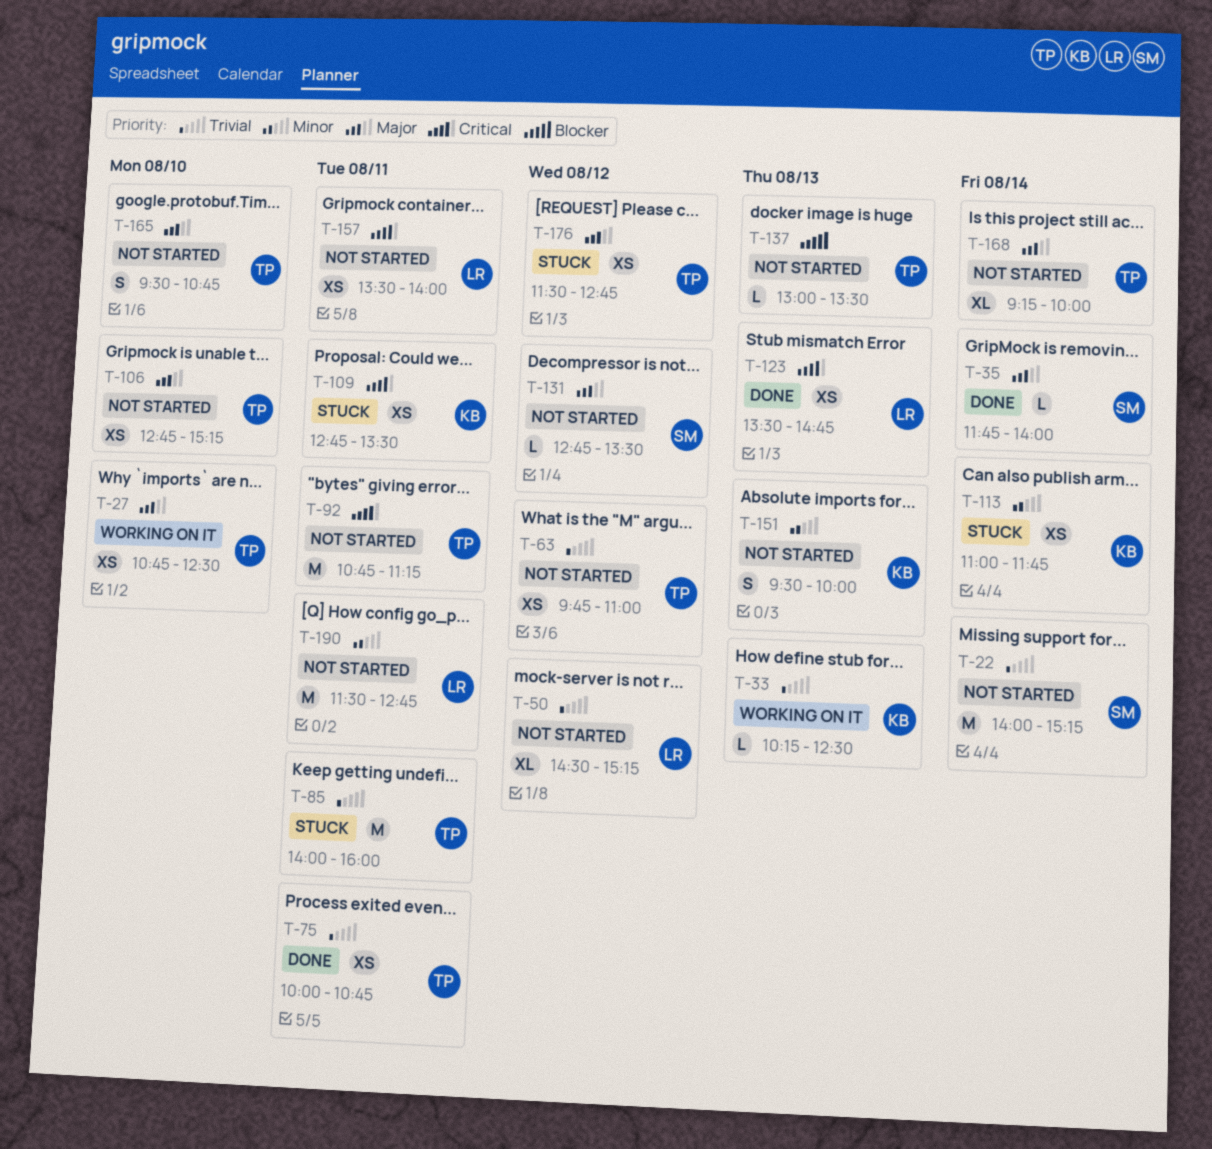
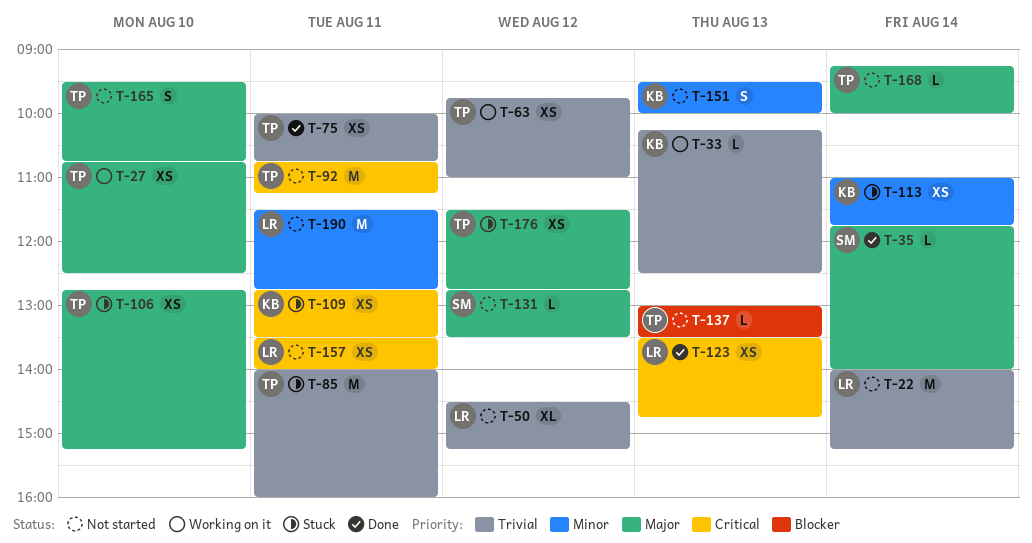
T-22, owner: SM -> LR
T-63, status: Not started -> Working on it
T-106, status: Not started -> Stuck
T-168, estimate: XL -> L

